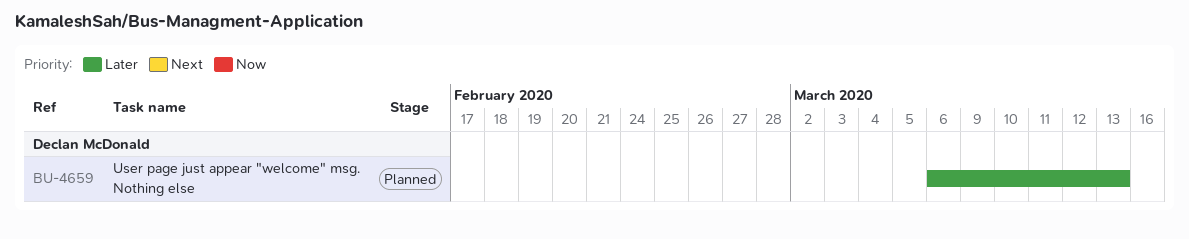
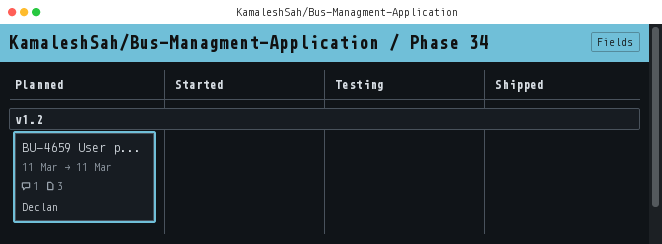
BU-4659, start: Mar 6 -> Mar 11
BU-4659, due: Mar 13 -> Mar 11

